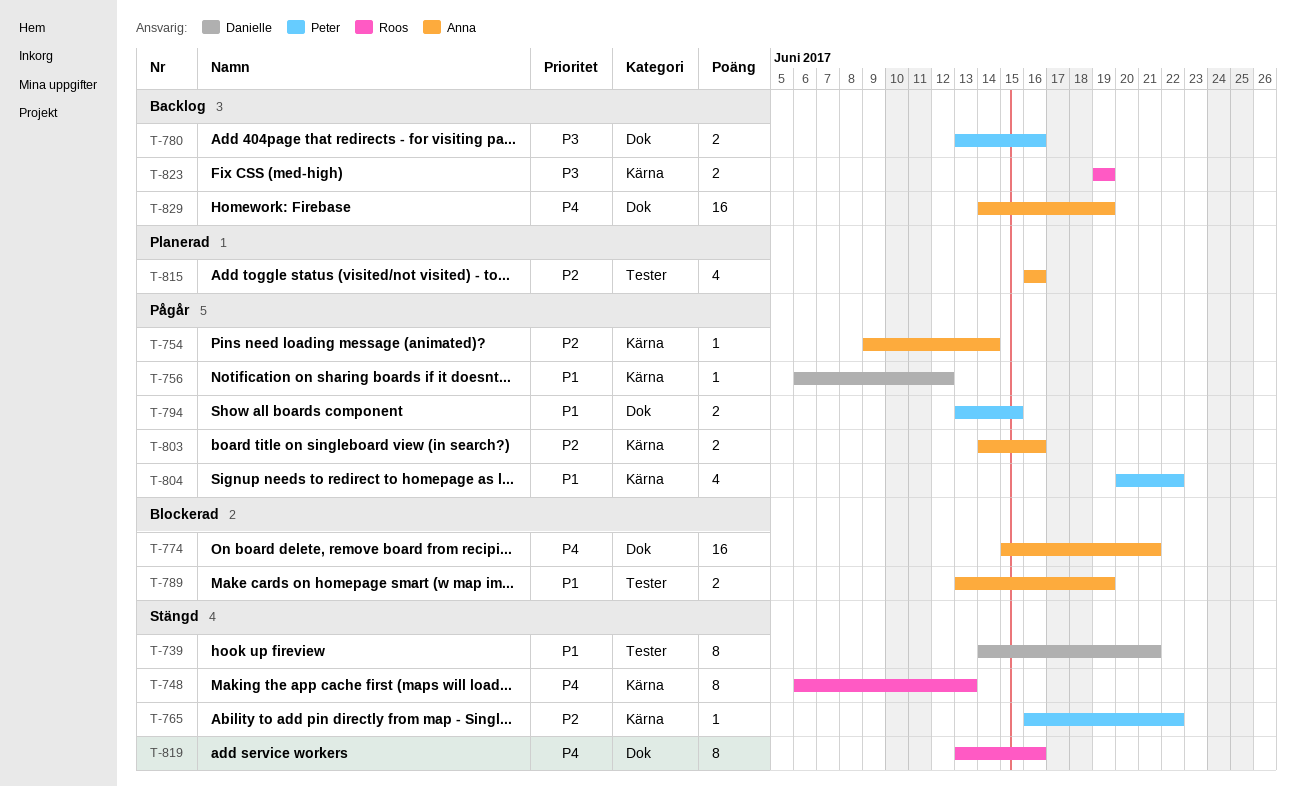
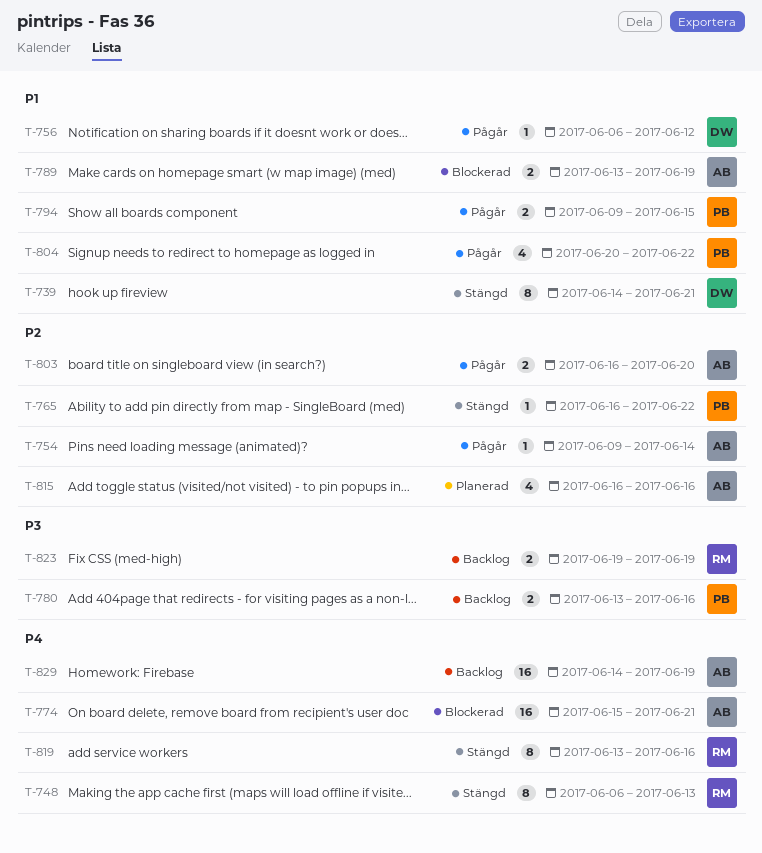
T-794, start: Jun 13 -> Jun 9
T-803, start: Jun 14 -> Jun 16
T-803, due: Jun 16 -> Jun 20

